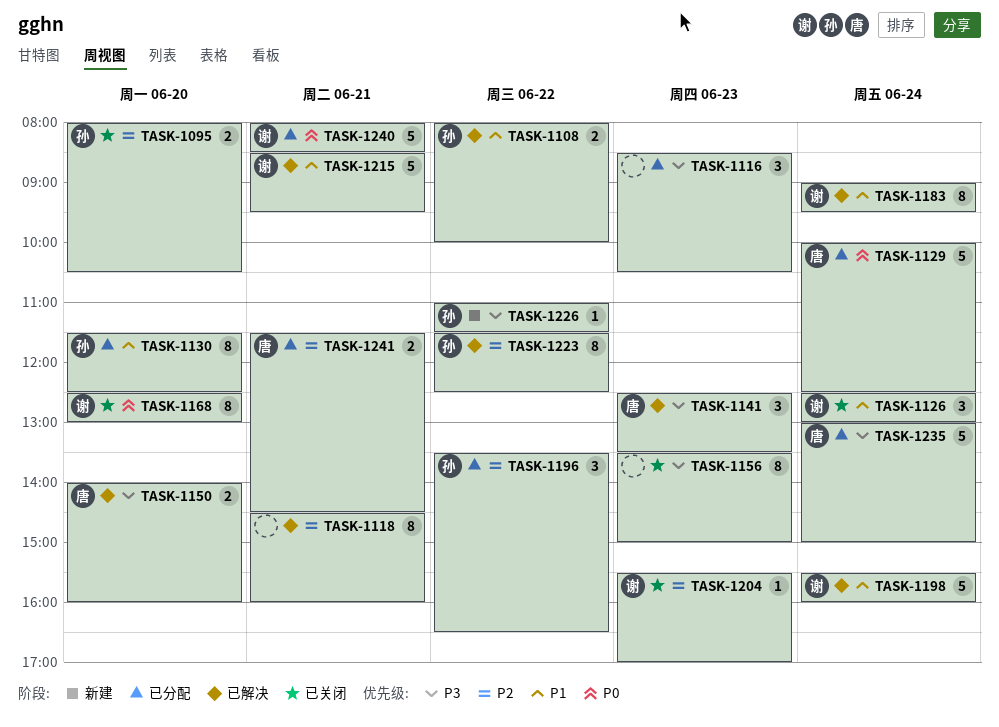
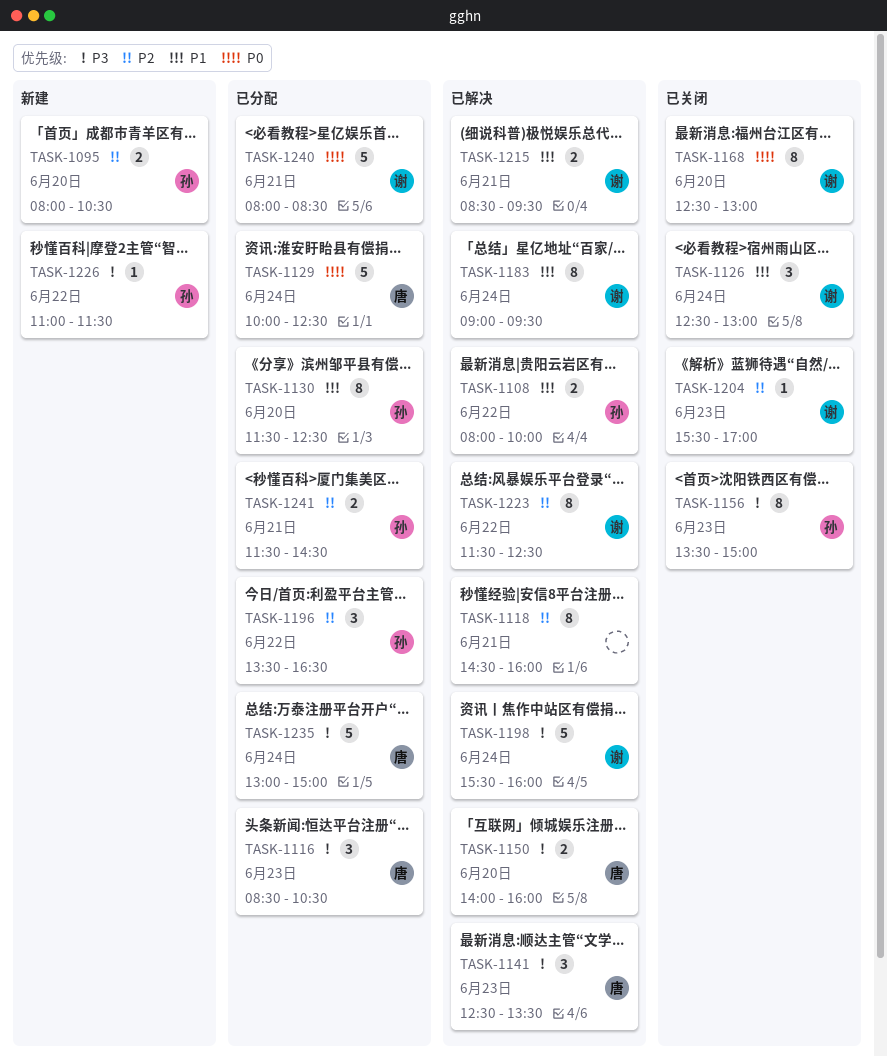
TASK-1095, status: 已关闭 -> 新建
TASK-1116, owner: none -> 唐
TASK-1156, owner: none -> 孙
TASK-1198, priority: P1 -> P3
TASK-1215, estimate: 5 -> 2
TASK-1223, owner: 孙 -> 谢
TASK-1241, owner: 唐 -> 孙

